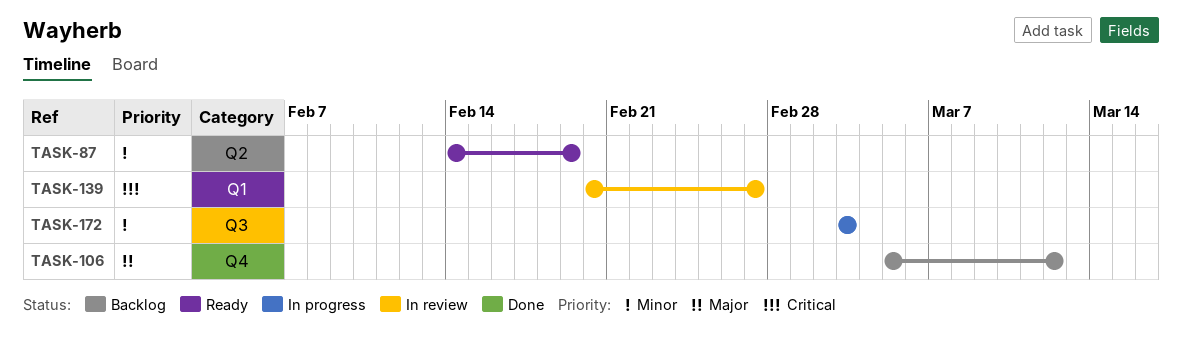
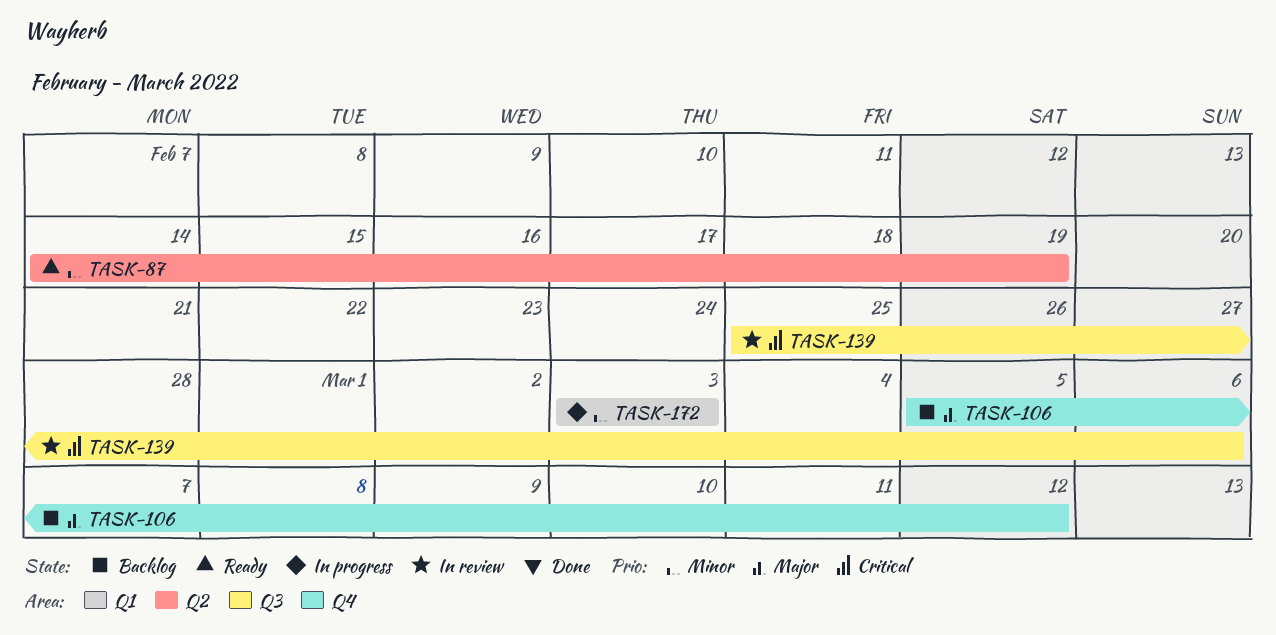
TASK-139, label: Q1 -> Q3
TASK-139, start: Feb 20 -> Feb 25
TASK-139, due: Feb 27 -> Mar 6
TASK-172, label: Q3 -> Q1

